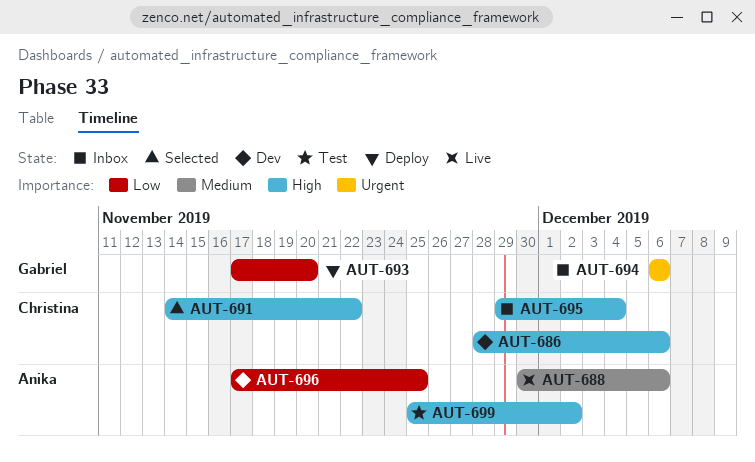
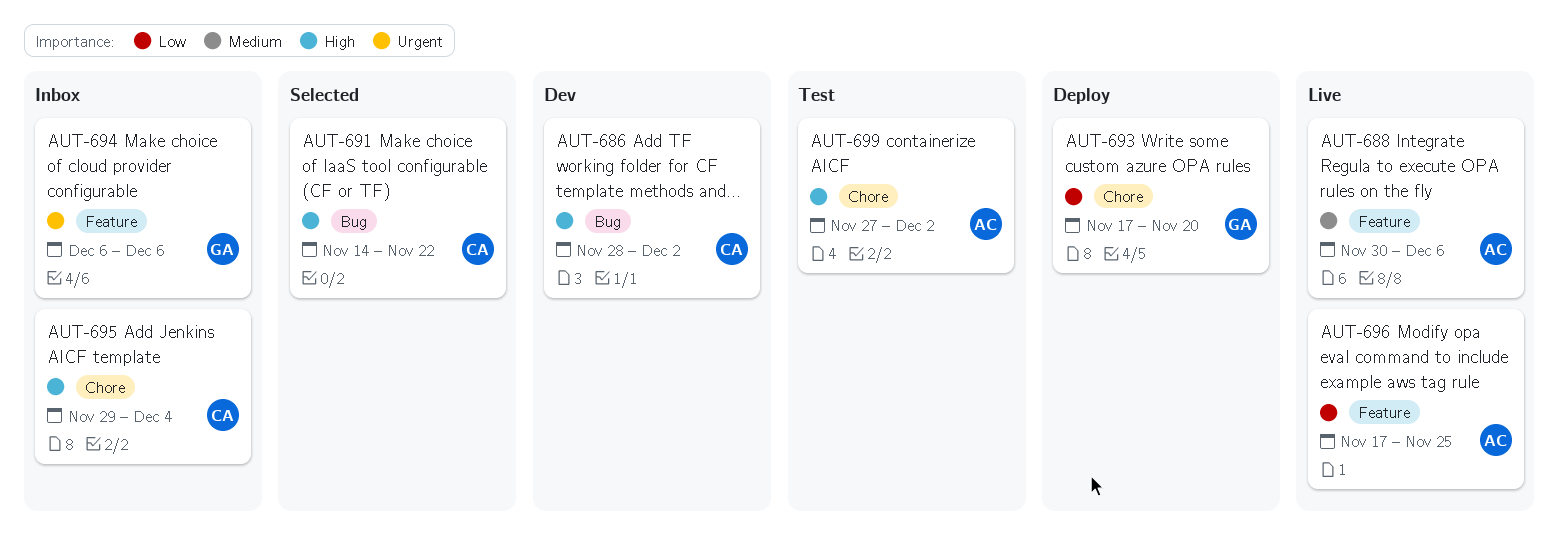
AUT-686, due: Dec 6 -> Dec 2
AUT-696, status: Dev -> Live
AUT-699, start: Nov 25 -> Nov 27

